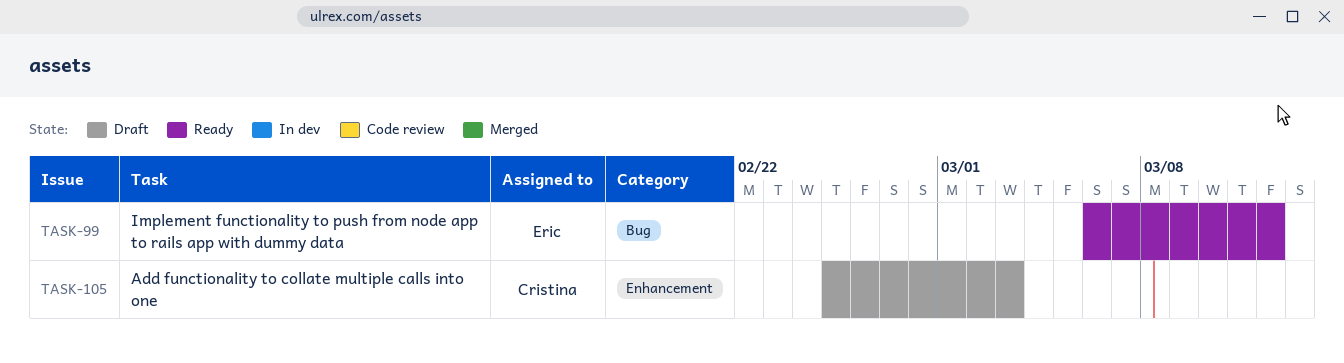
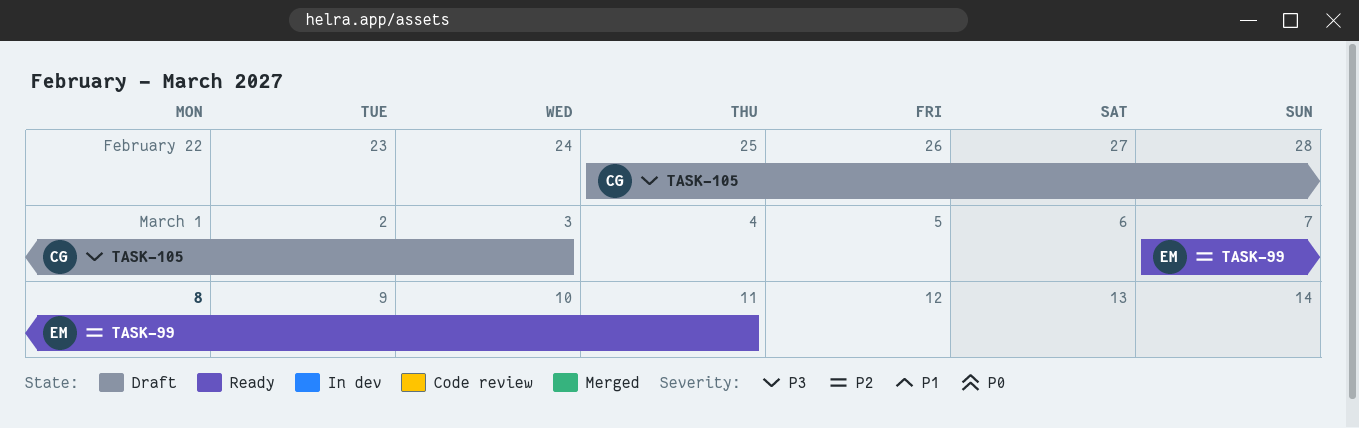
TASK-99, start: Mar 6 -> Mar 7
TASK-99, due: Mar 12 -> Mar 11

